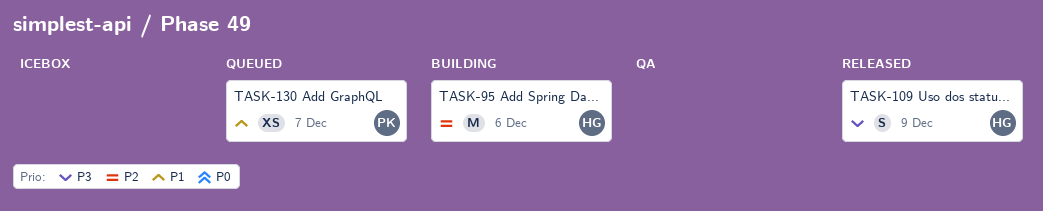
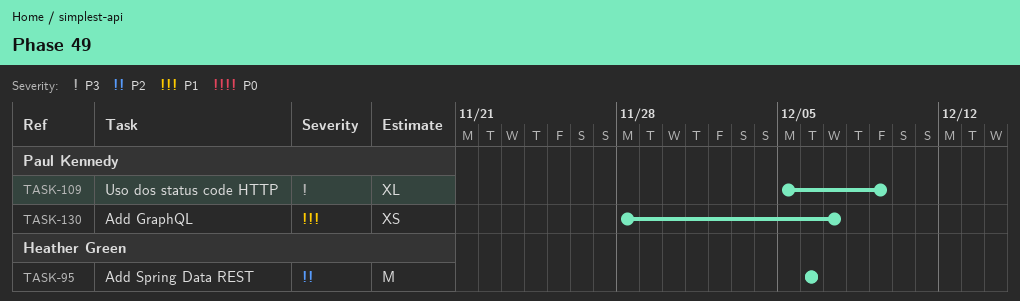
TASK-109, owner: Heather Green -> Paul Kennedy
TASK-109, estimate: S -> XL

